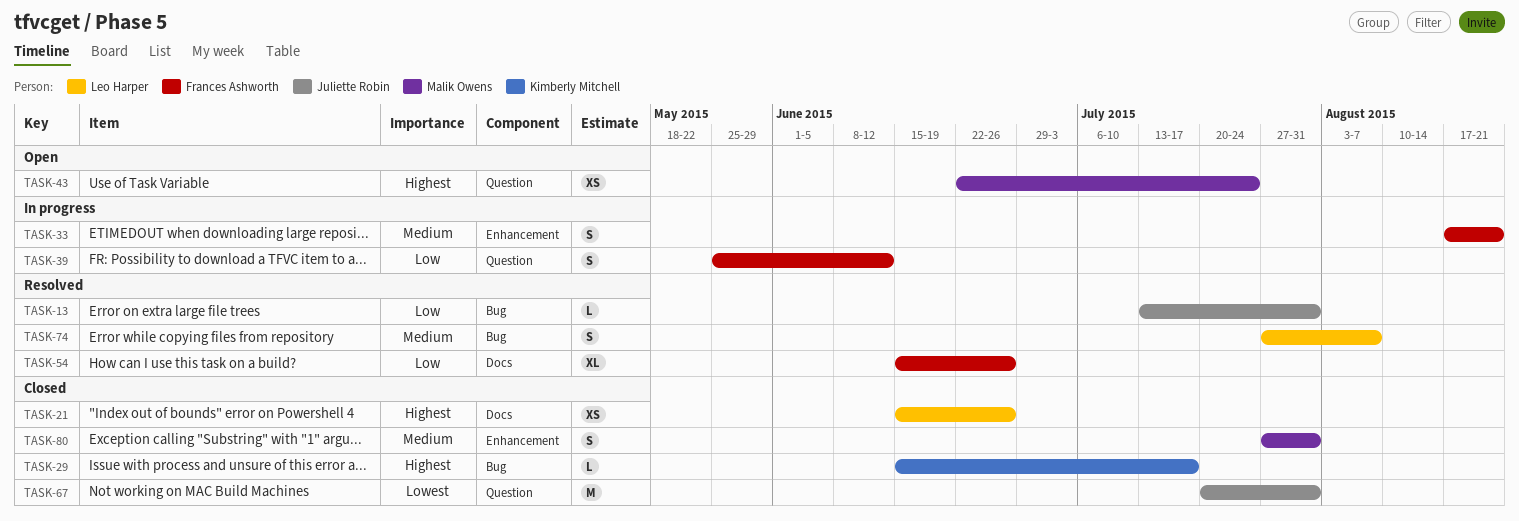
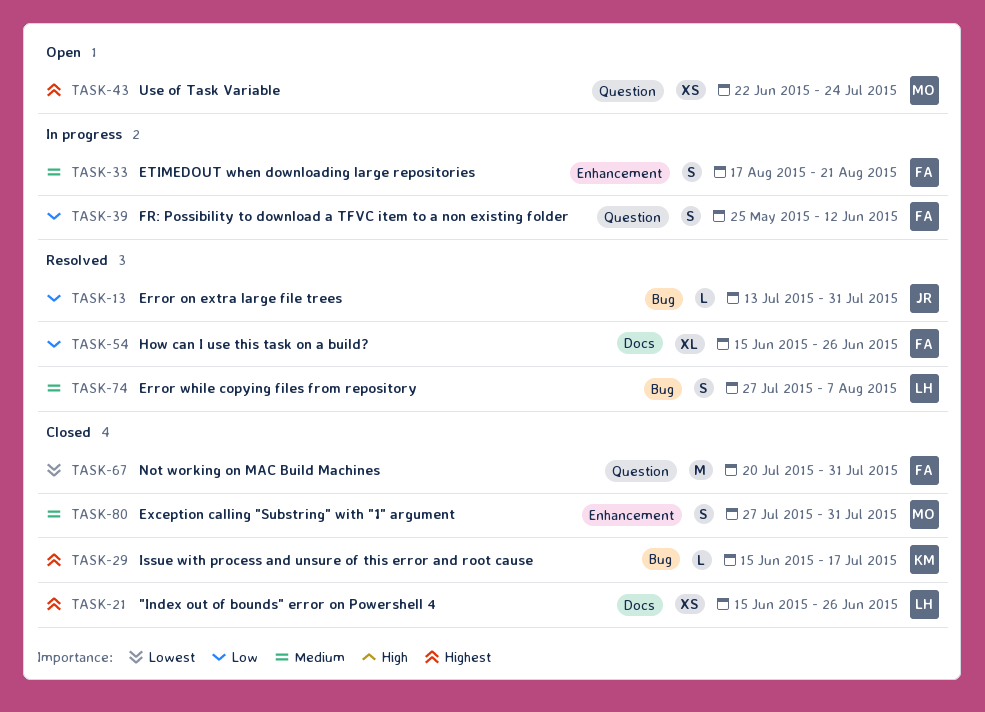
TASK-67, owner: Juliette Robin -> Frances Ashworth

